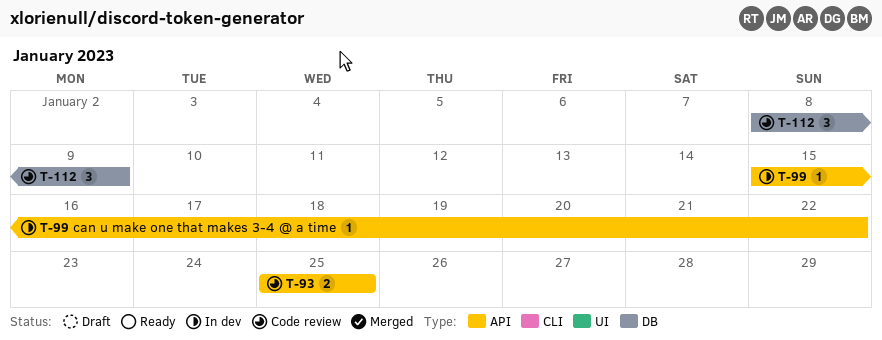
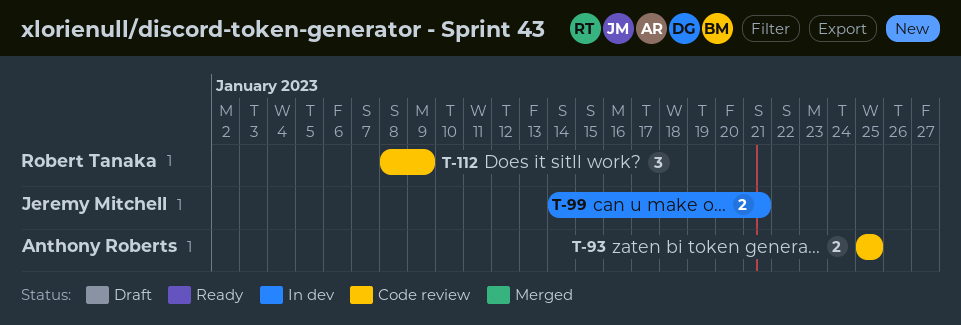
T-99, estimate: 1 -> 2
T-99, start: Jan 15 -> Jan 14
T-99, due: Jan 22 -> Jan 21

